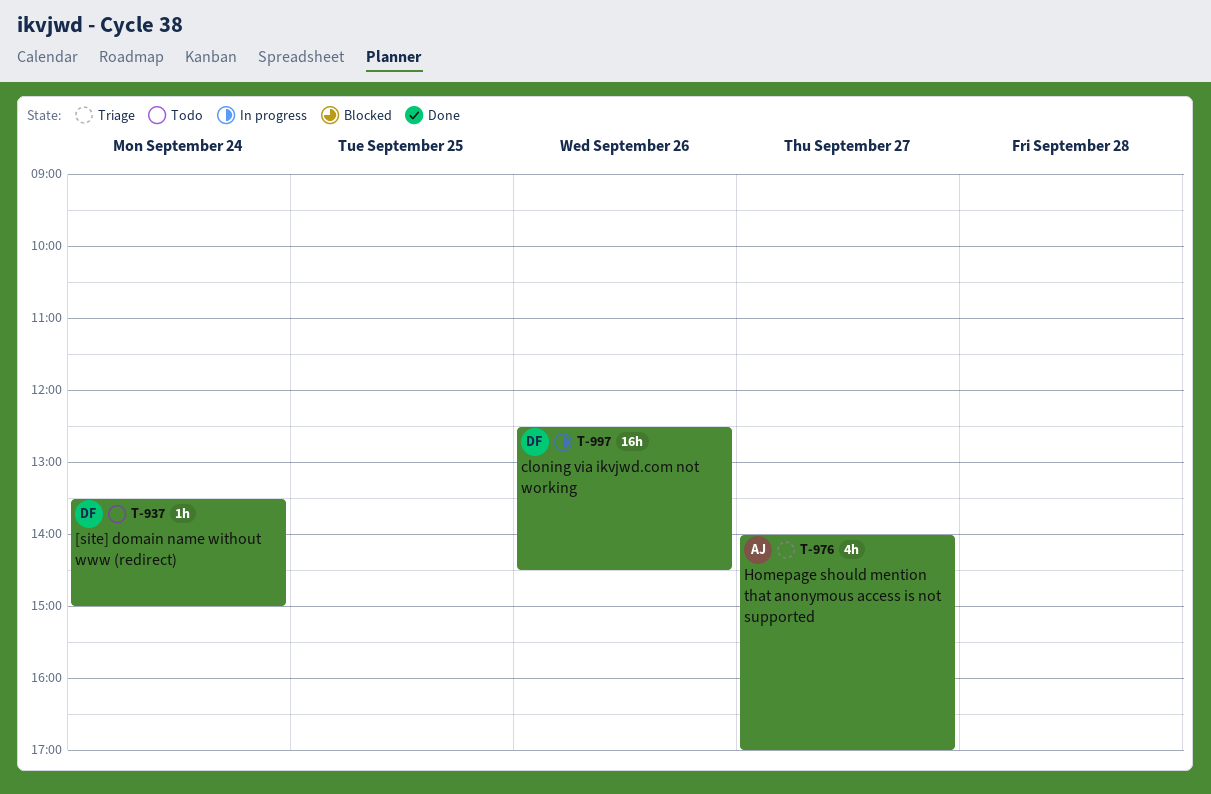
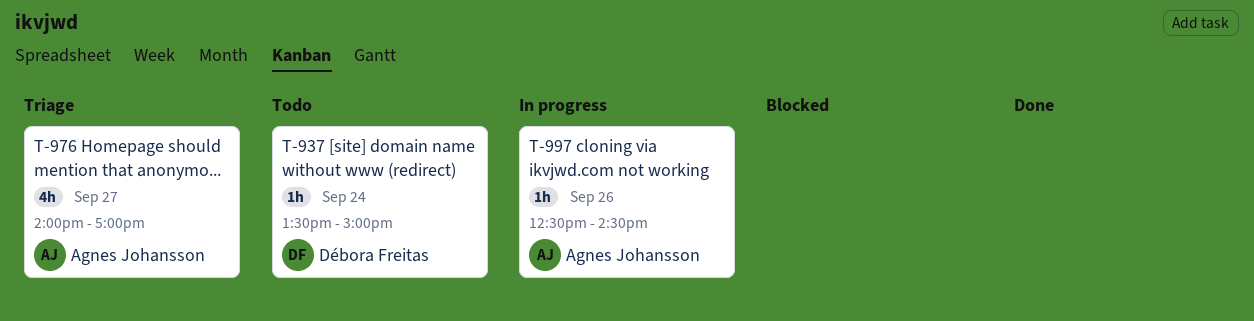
T-997, owner: Débora Freitas -> Agnes Johansson
T-997, estimate: 16h -> 1h

